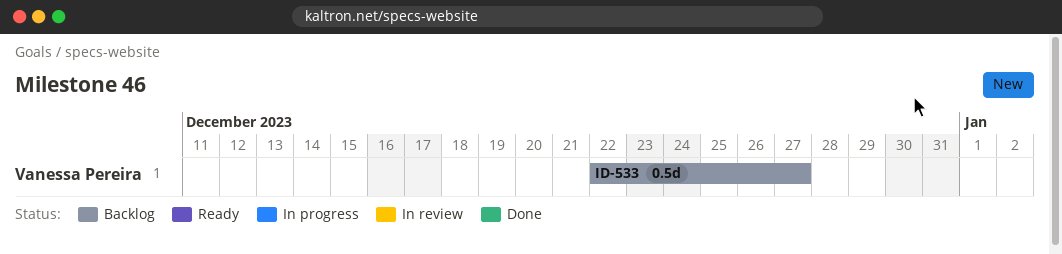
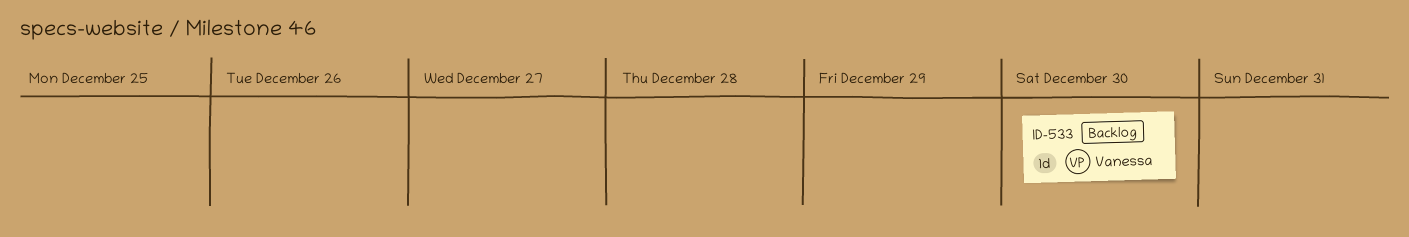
ID-533, estimate: 0.5d -> 1d
ID-533, due: Dec 27 -> Dec 30

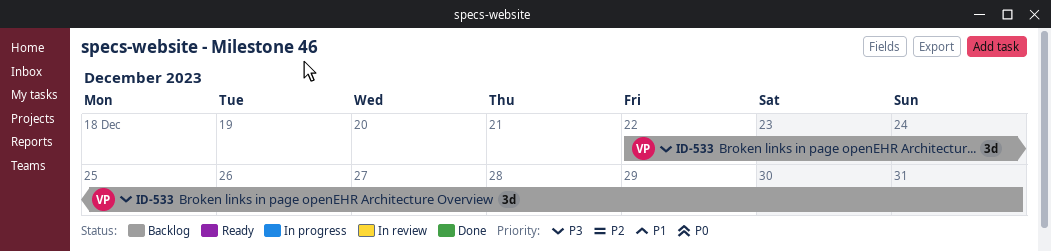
ID-533, estimate: 1d -> 3d
ID-533, due: Dec 30 -> Dec 31

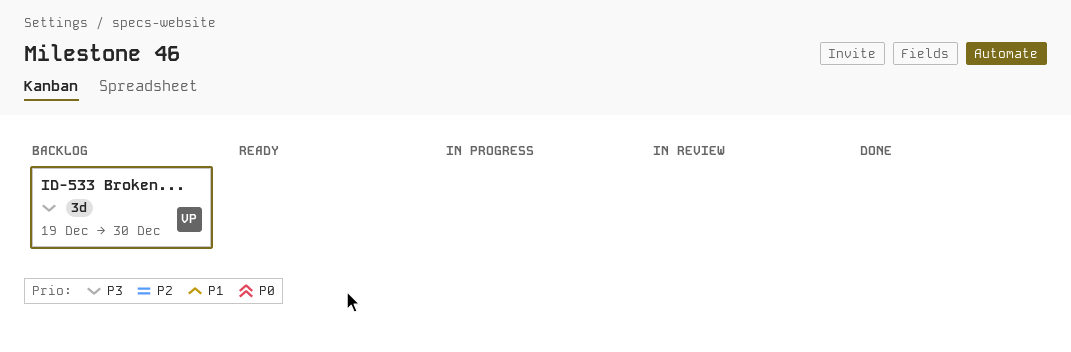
ID-533, start: Dec 22 -> Dec 19
ID-533, due: Dec 31 -> Dec 30

